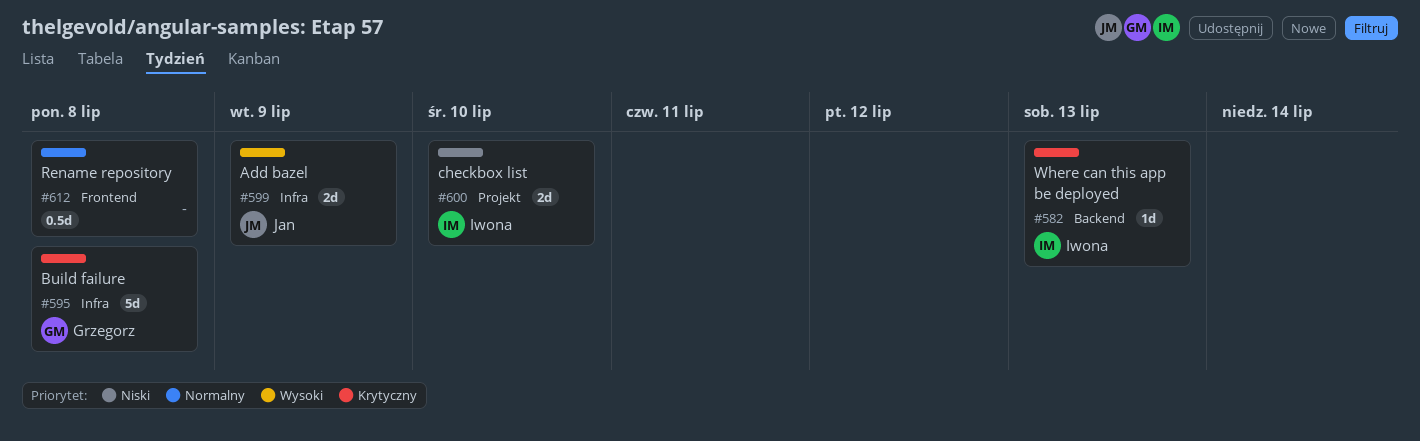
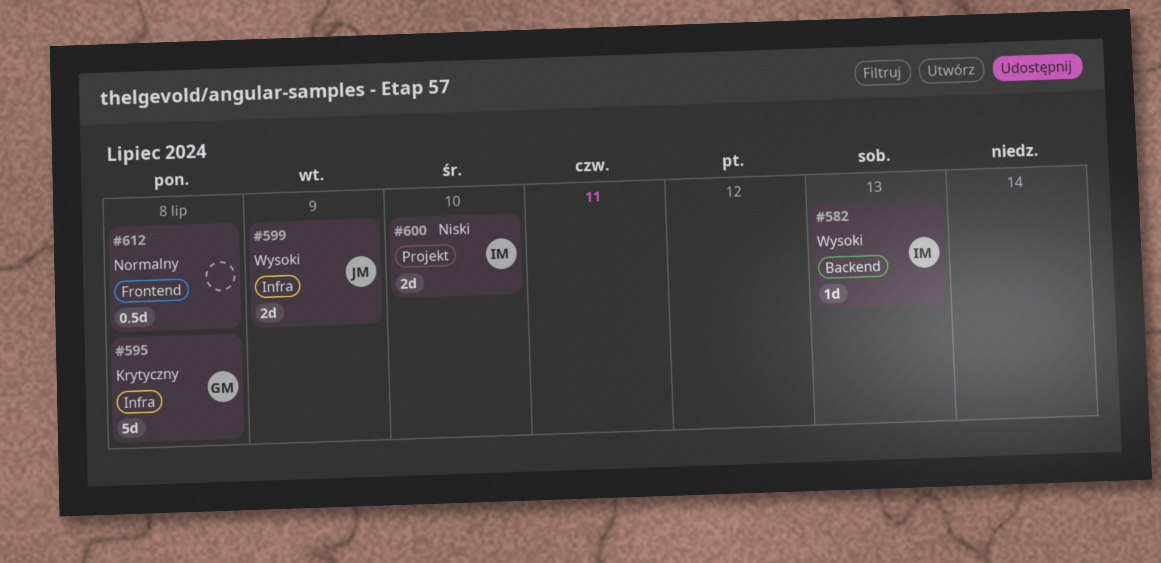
#582, priority: Krytyczny -> Wysoki

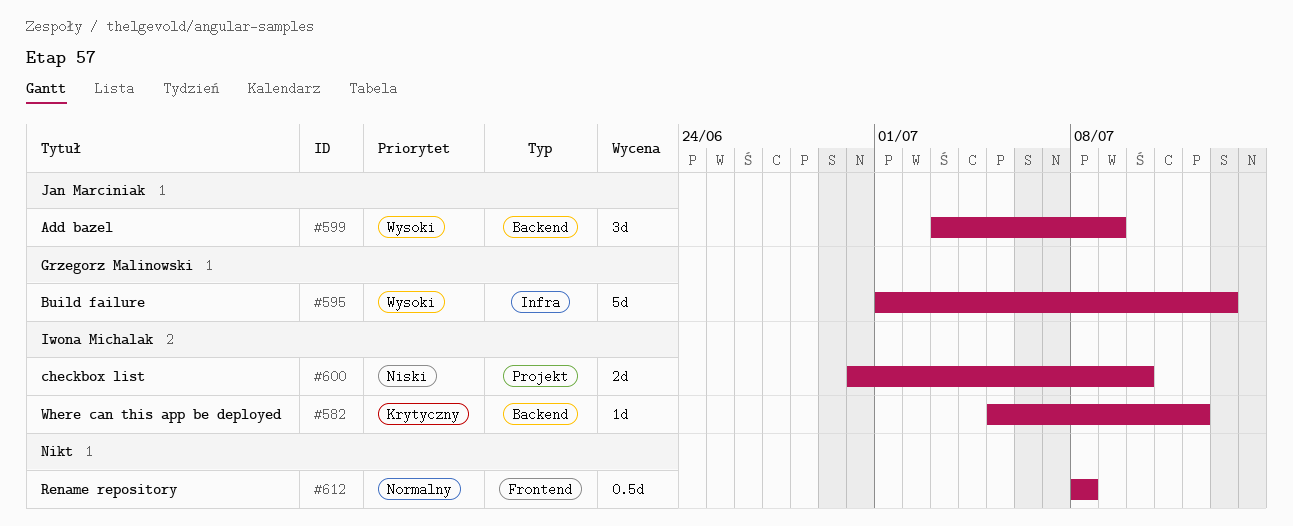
#582, priority: Wysoki -> Krytyczny
#582, due: Jul 13 -> Jul 12
#595, priority: Krytyczny -> Wysoki
#595, due: Jul 8 -> Jul 13
#599, label: Infra -> Backend
#599, estimate: 2d -> 3d

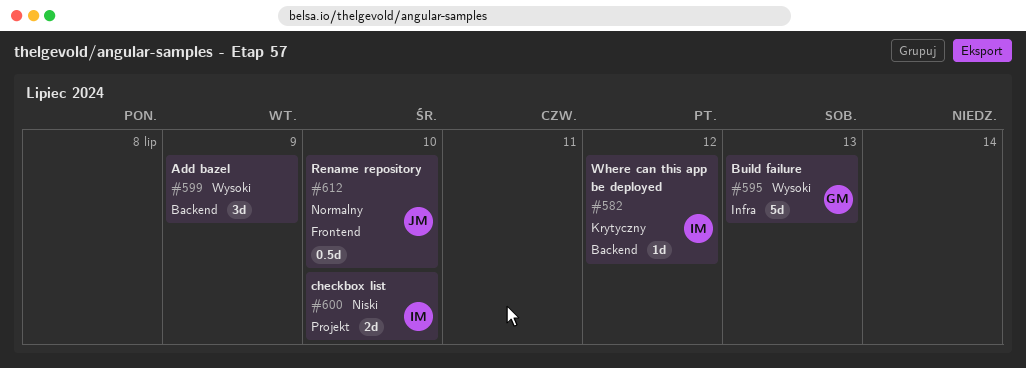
#599, owner: Jan Marciniak -> none
#612, owner: none -> Jan Marciniak
#612, due: Jul 8 -> Jul 10

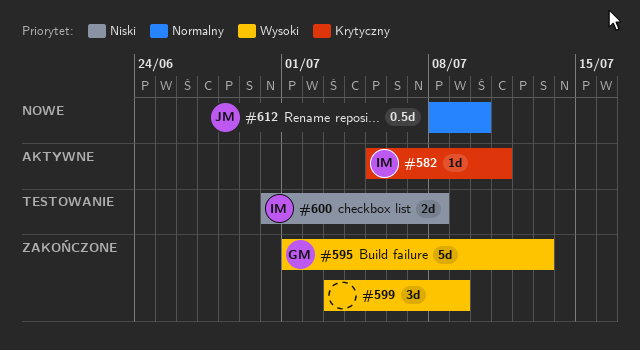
#582, due: Jul 12 -> Jul 11
#600, due: Jul 10 -> Jul 8

